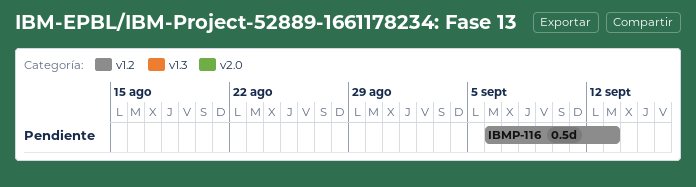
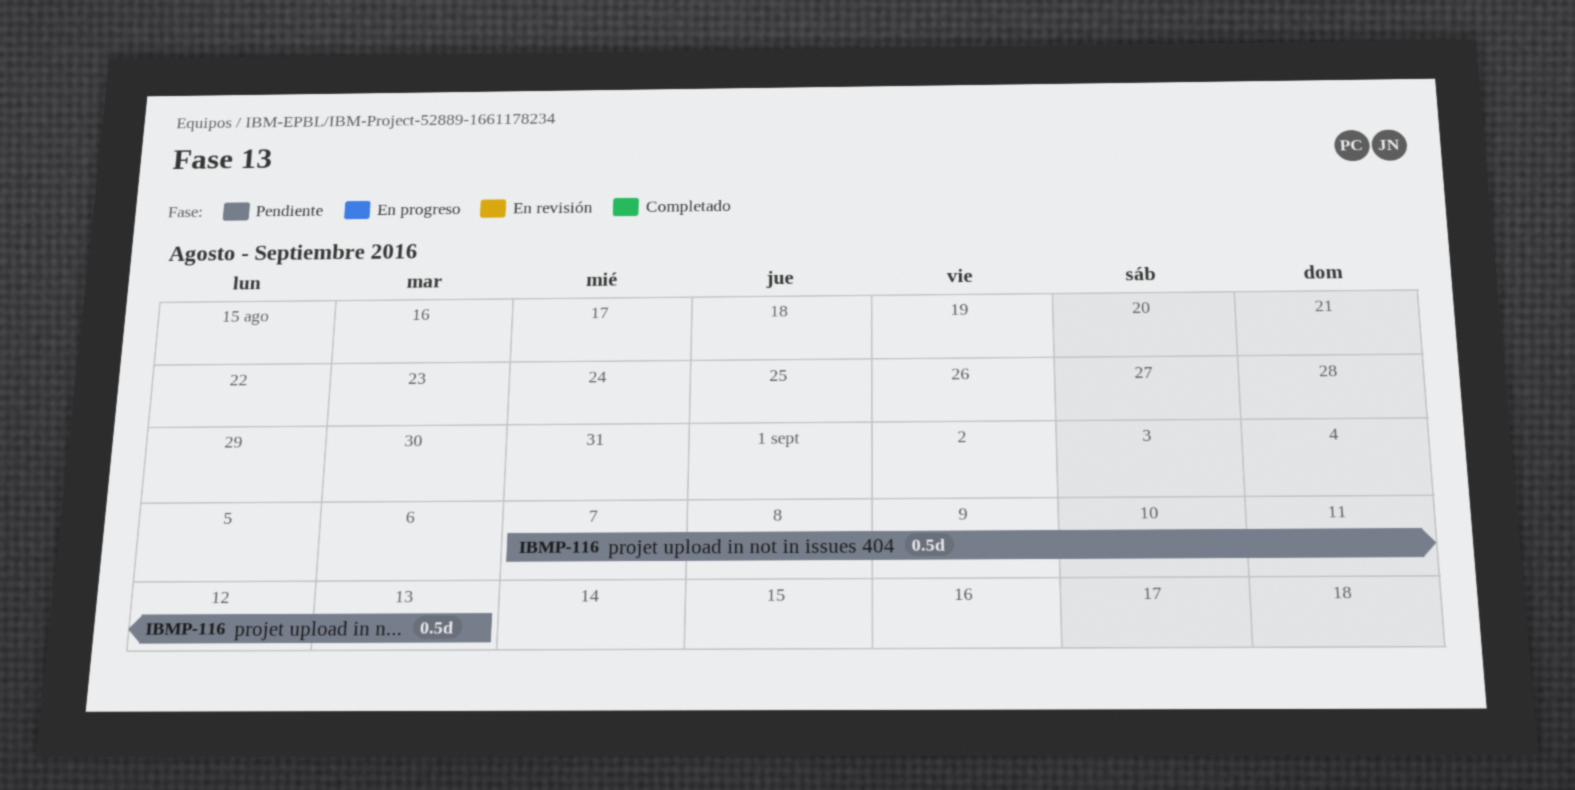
IBMP-116, start: Sep 6 -> Sep 7

